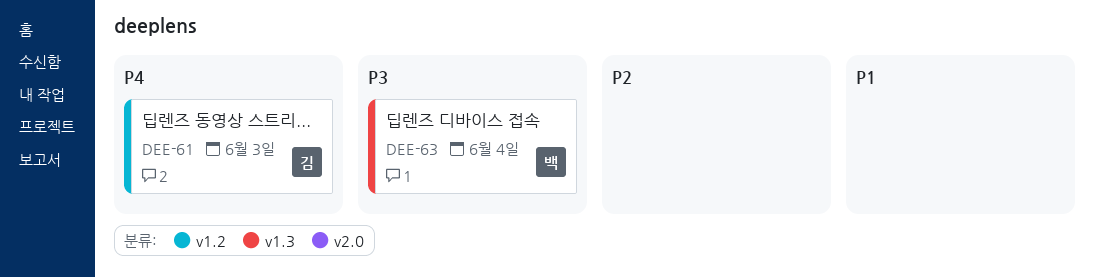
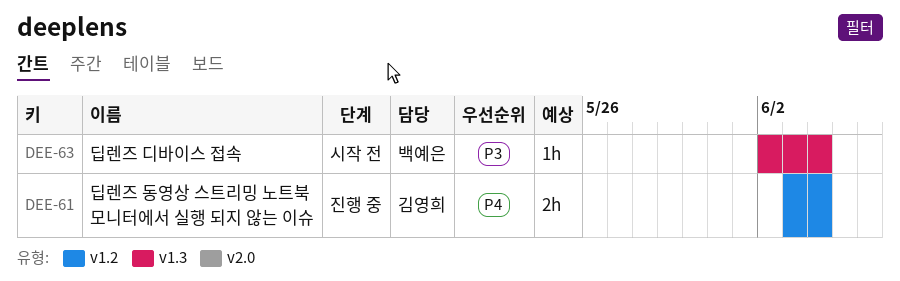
DEE-61, due: Jun 3 -> Jun 4

